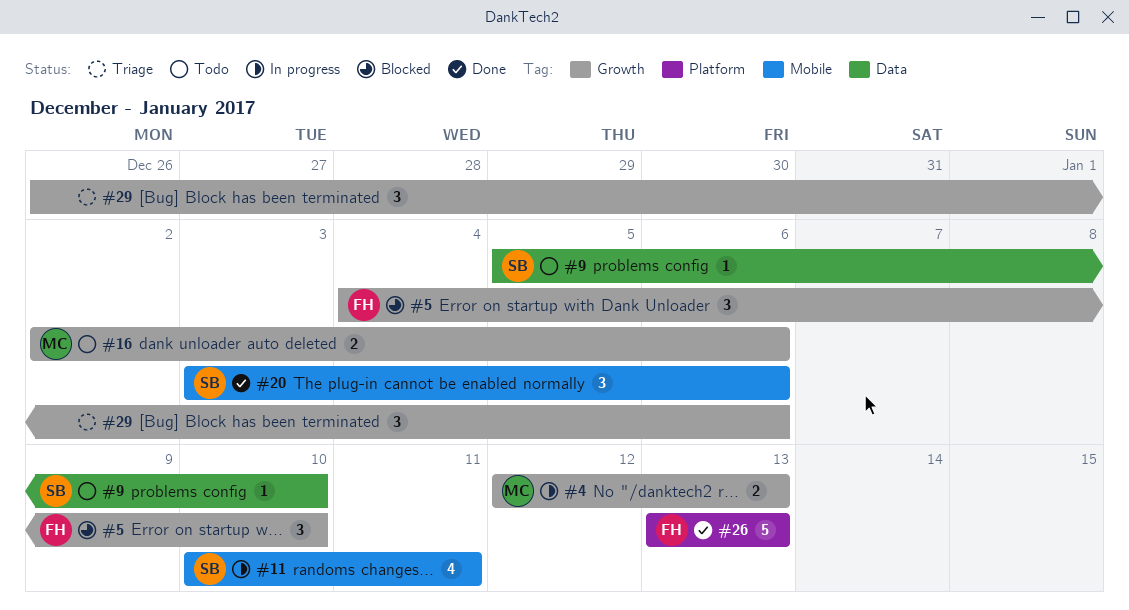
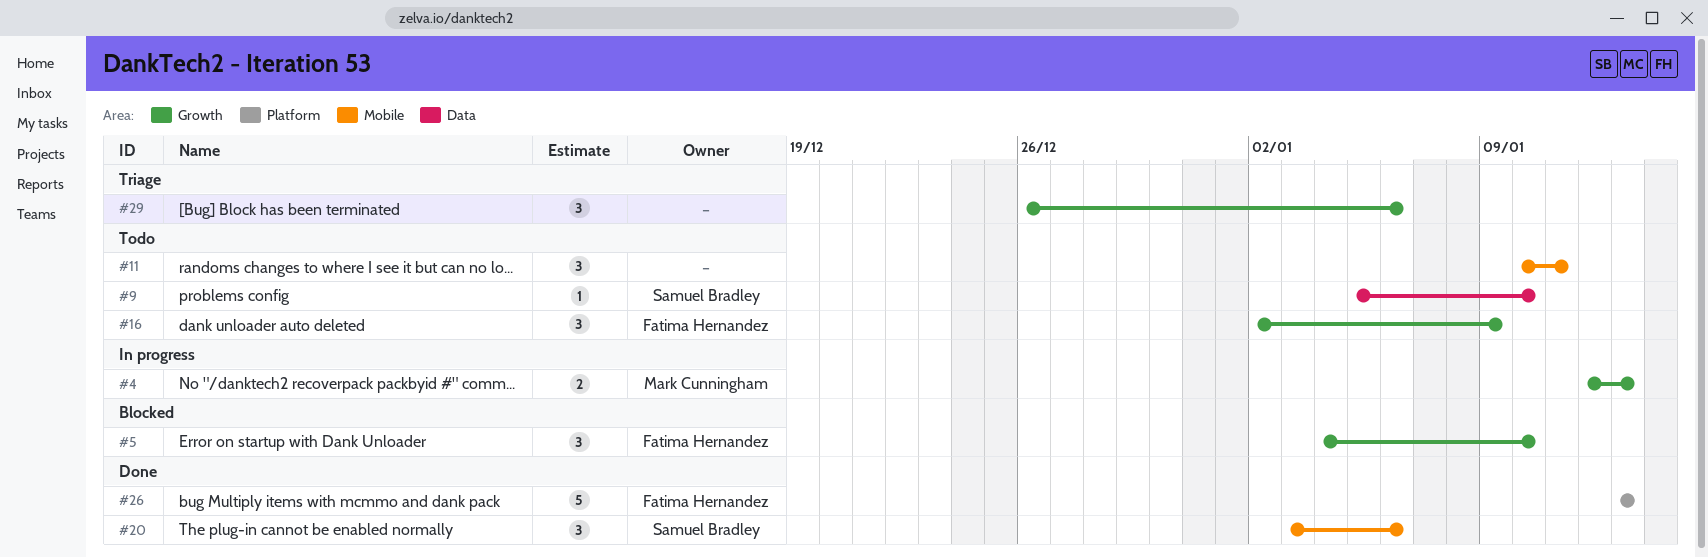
#11, status: In progress -> Todo
#11, owner: Samuel Bradley -> none
#11, estimate: 4 -> 3
#16, owner: Mark Cunningham -> Fatima Hernandez
#16, estimate: 2 -> 3
#16, due: Jan 6 -> Jan 9

